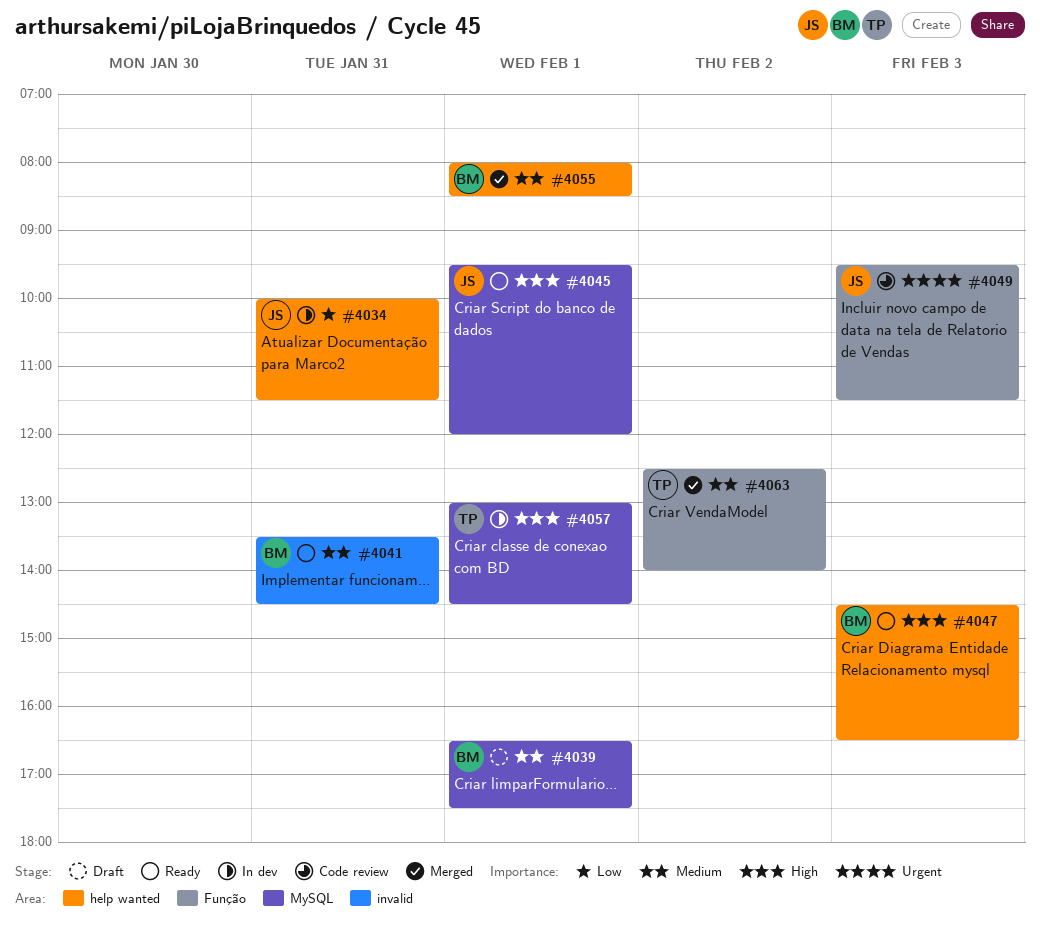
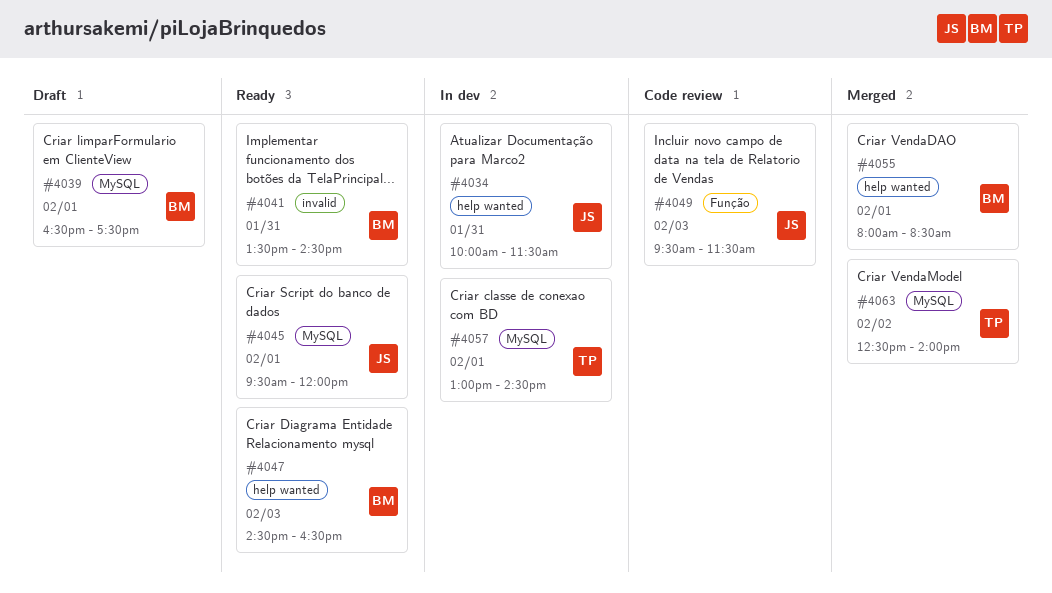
#4063, label: Função -> MySQL

